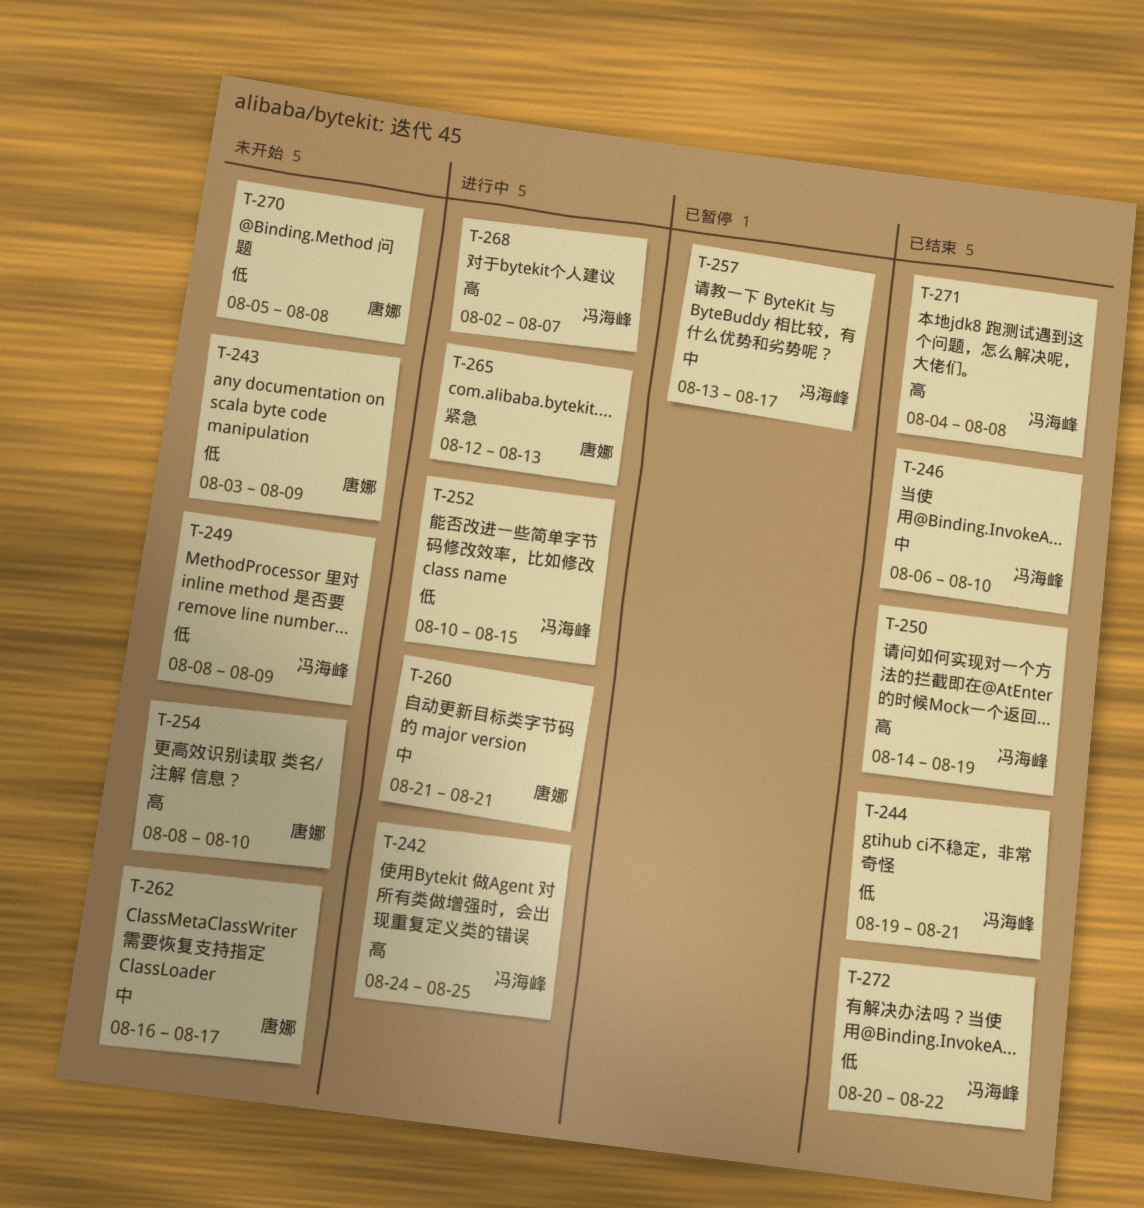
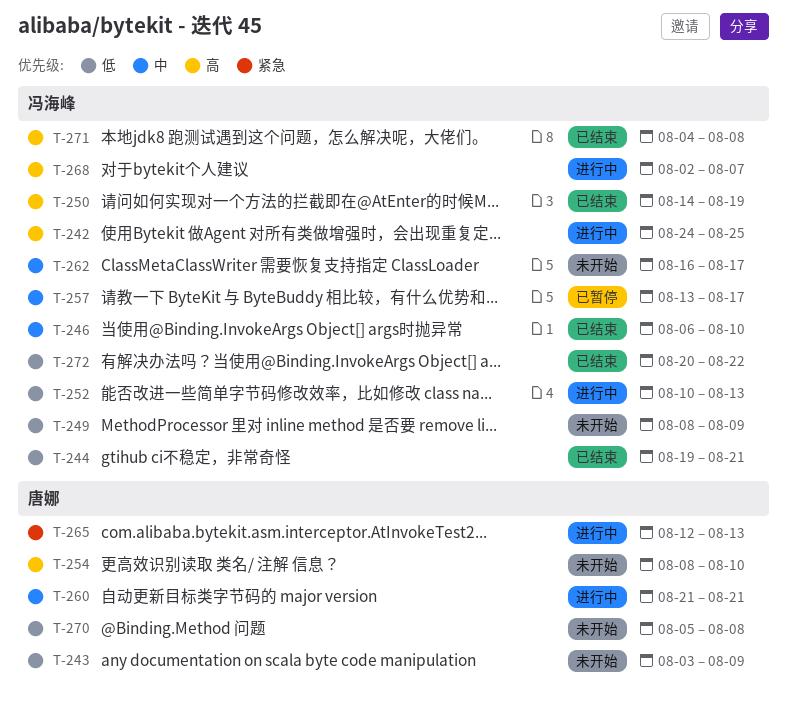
T-252, due: Aug 15 -> Aug 13
T-262, owner: 唐娜 -> 冯海峰

